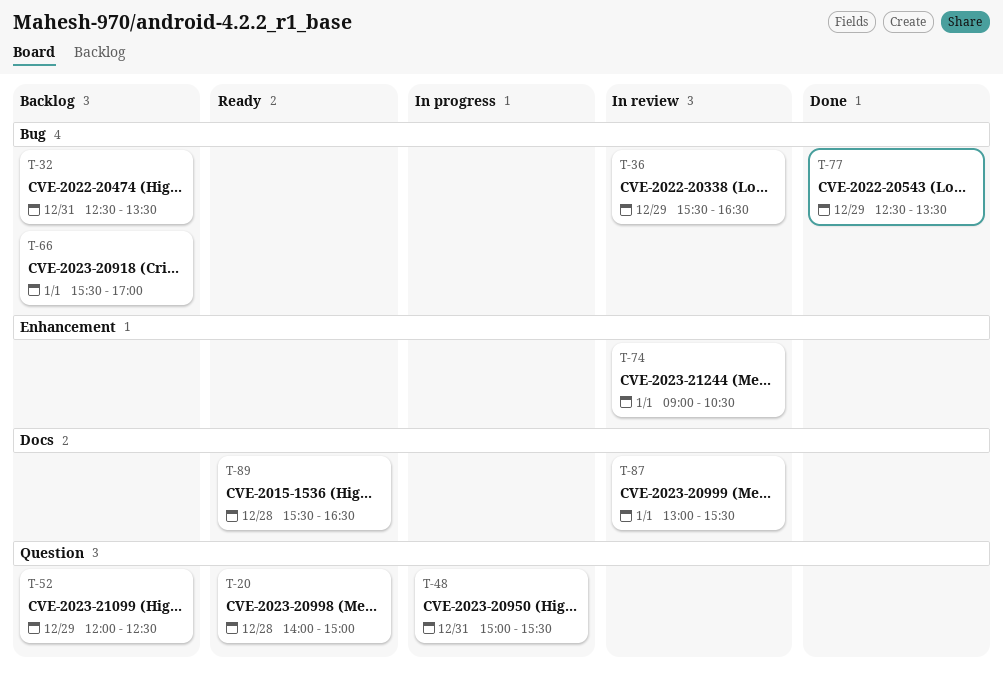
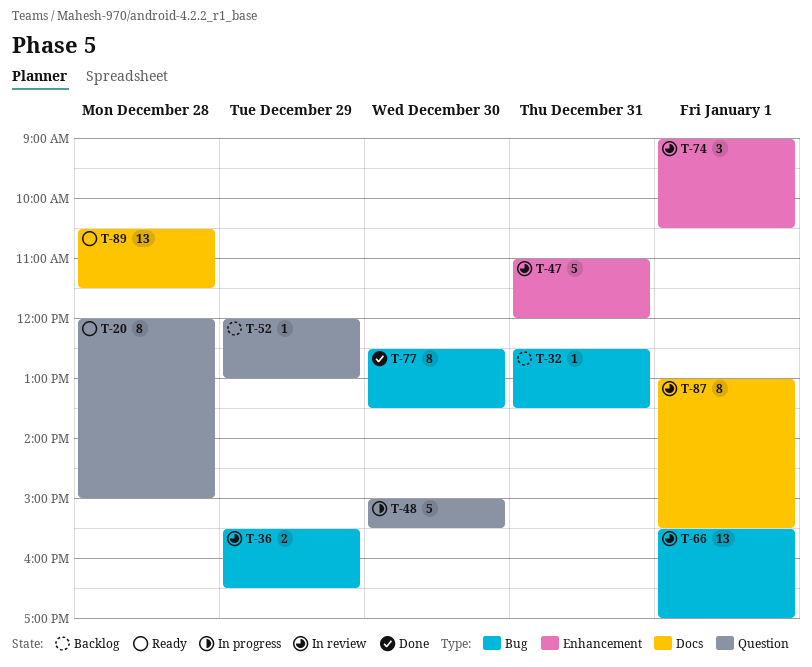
T-20, begins: 14:00 -> 12:00
T-47: none -> present
T-48, day: Dec 31 -> Dec 30
T-52, ends: 12:30 -> 13:00
T-66, status: Backlog -> In review
T-77, day: Dec 29 -> Dec 30
T-89, begins: 15:30 -> 10:30
T-89, ends: 16:30 -> 11:30

